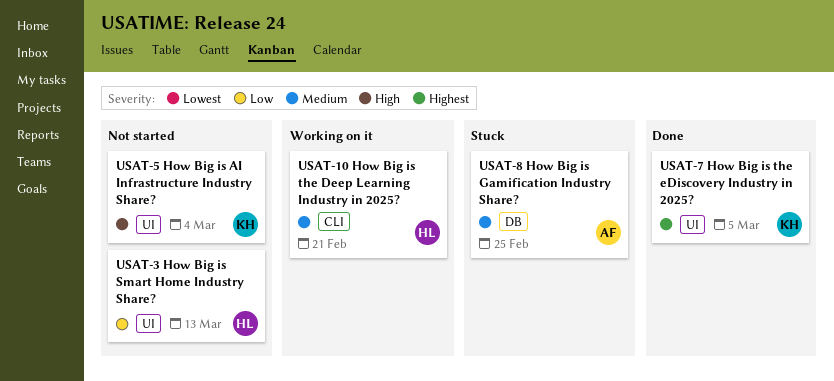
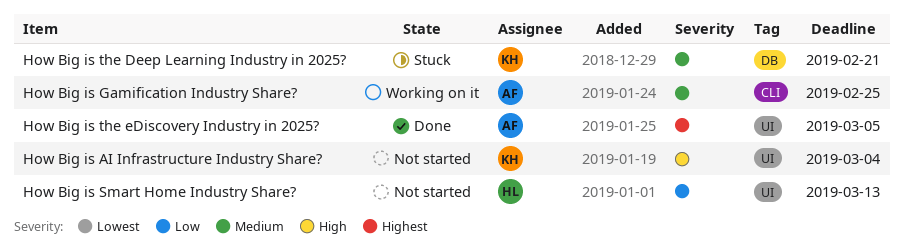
How Big is Gamification Industry Share?, status: Stuck -> Working on it
How Big is Gamification Industry Share?, label: DB -> CLI
How Big is the Deep Learning Industry in 2025?, status: Working on it -> Stuck
How Big is the Deep Learning Industry in 2025?, owner: HL -> KH
How Big is the Deep Learning Industry in 2025?, label: CLI -> DB
How Big is the eDiscovery Industry in 2025?, owner: KH -> AF

